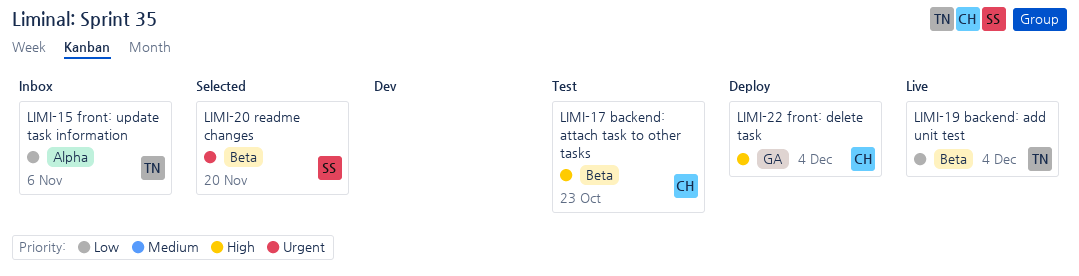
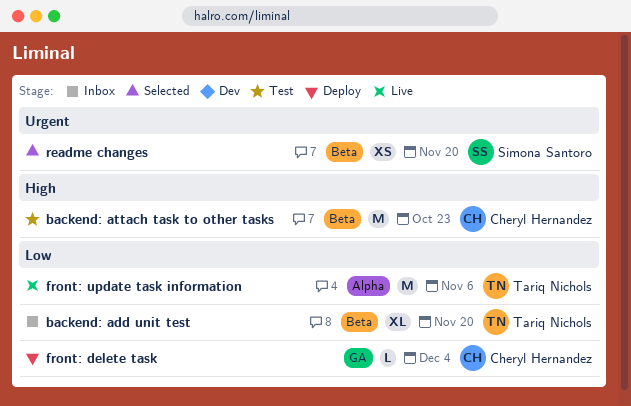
backend: add unit test, status: Live -> Inbox
backend: add unit test, due: Dec 4 -> Nov 20
front: delete task, priority: High -> Low
front: update task information, status: Inbox -> Live

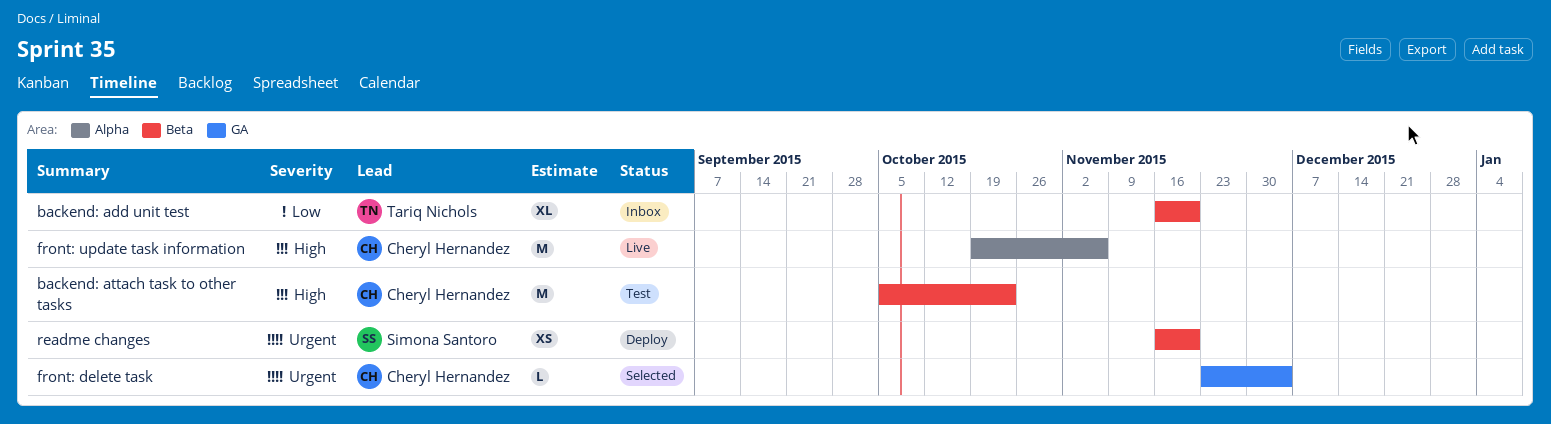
front: delete task, status: Deploy -> Selected
front: delete task, priority: Low -> Urgent
front: update task information, owner: Tariq Nichols -> Cheryl Hernandez
front: update task information, priority: Low -> High
readme changes, status: Selected -> Deploy

